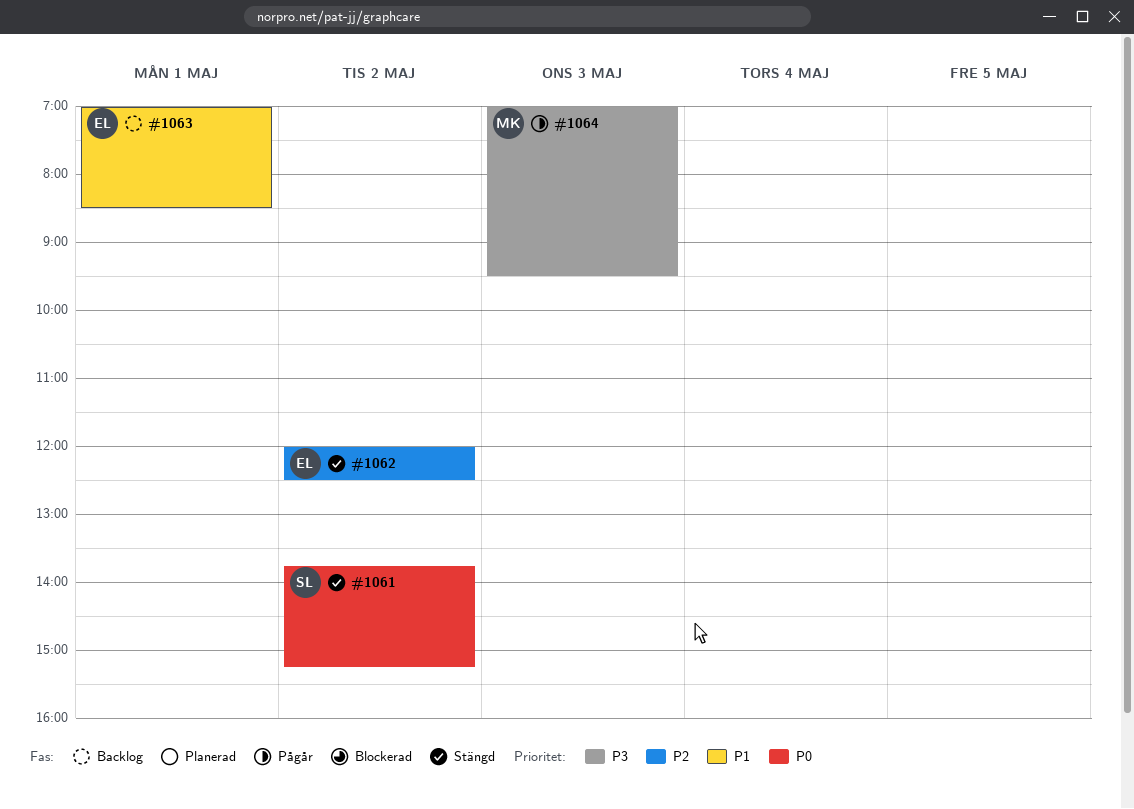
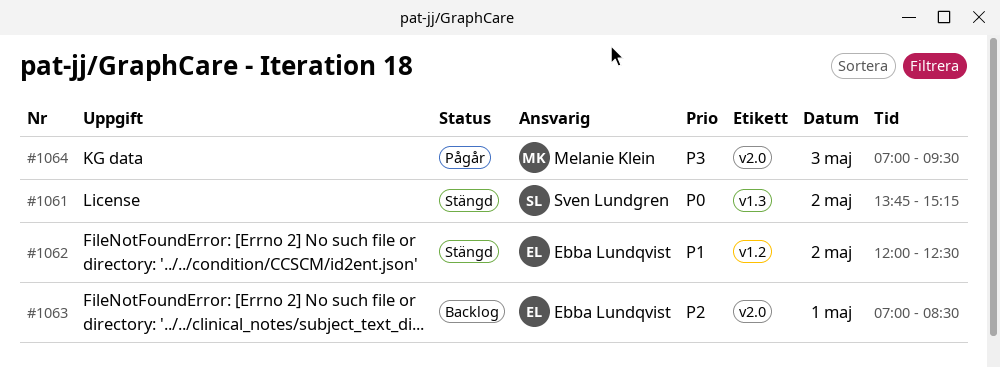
#1062, priority: P2 -> P1
#1063, priority: P1 -> P2

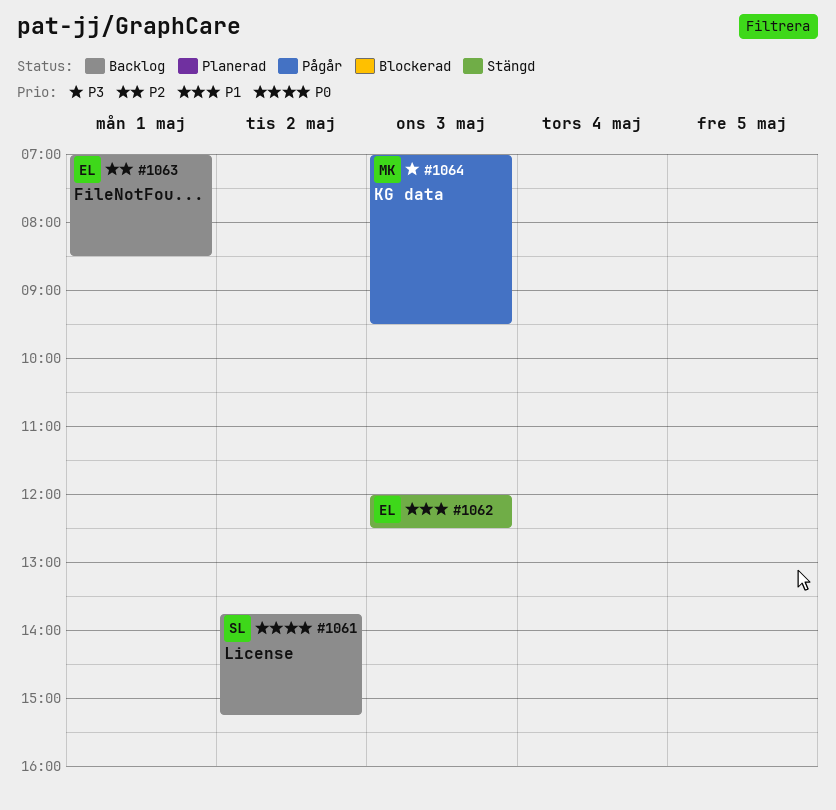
#1061, status: Stängd -> Backlog
#1062, day: May 2 -> May 3

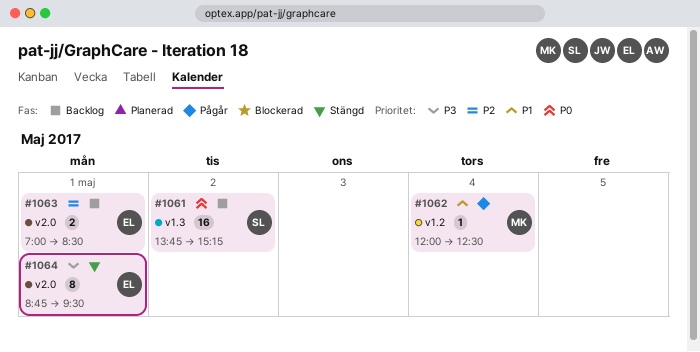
#1062, status: Stängd -> Pågår
#1062, owner: EL -> MK
#1062, day: May 3 -> May 4
#1064, status: Pågår -> Stängd
#1064, owner: MK -> EL
#1064, day: May 3 -> May 1
#1064, begins: 07:00 -> 08:45

